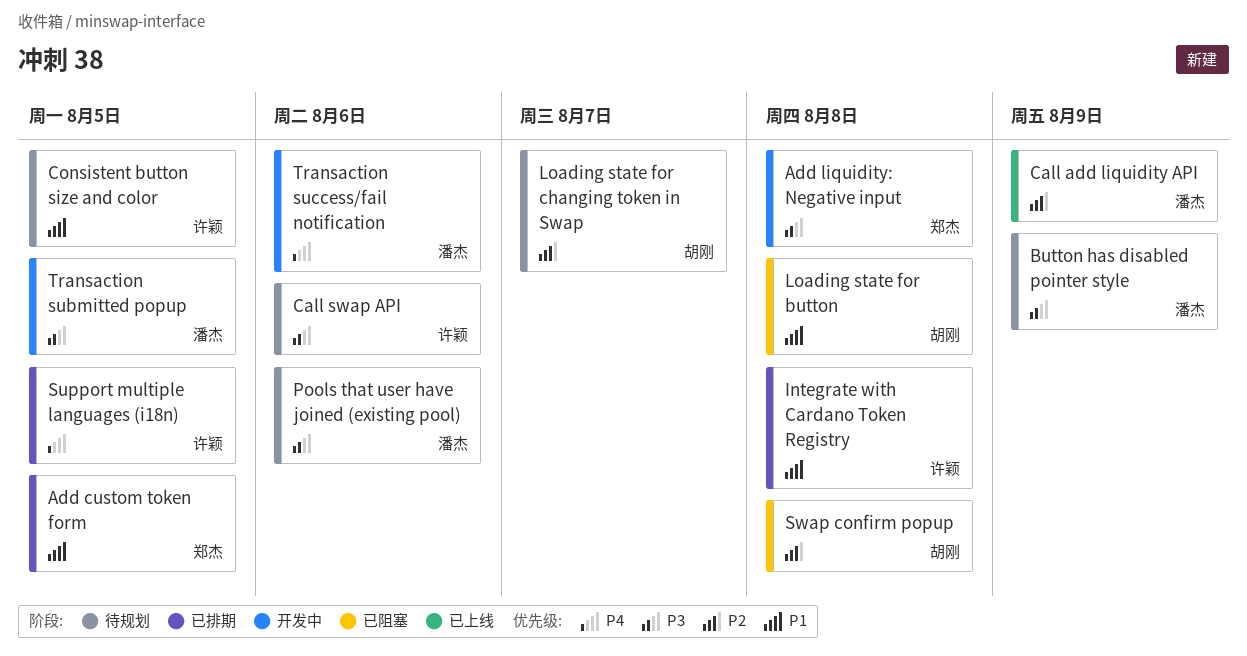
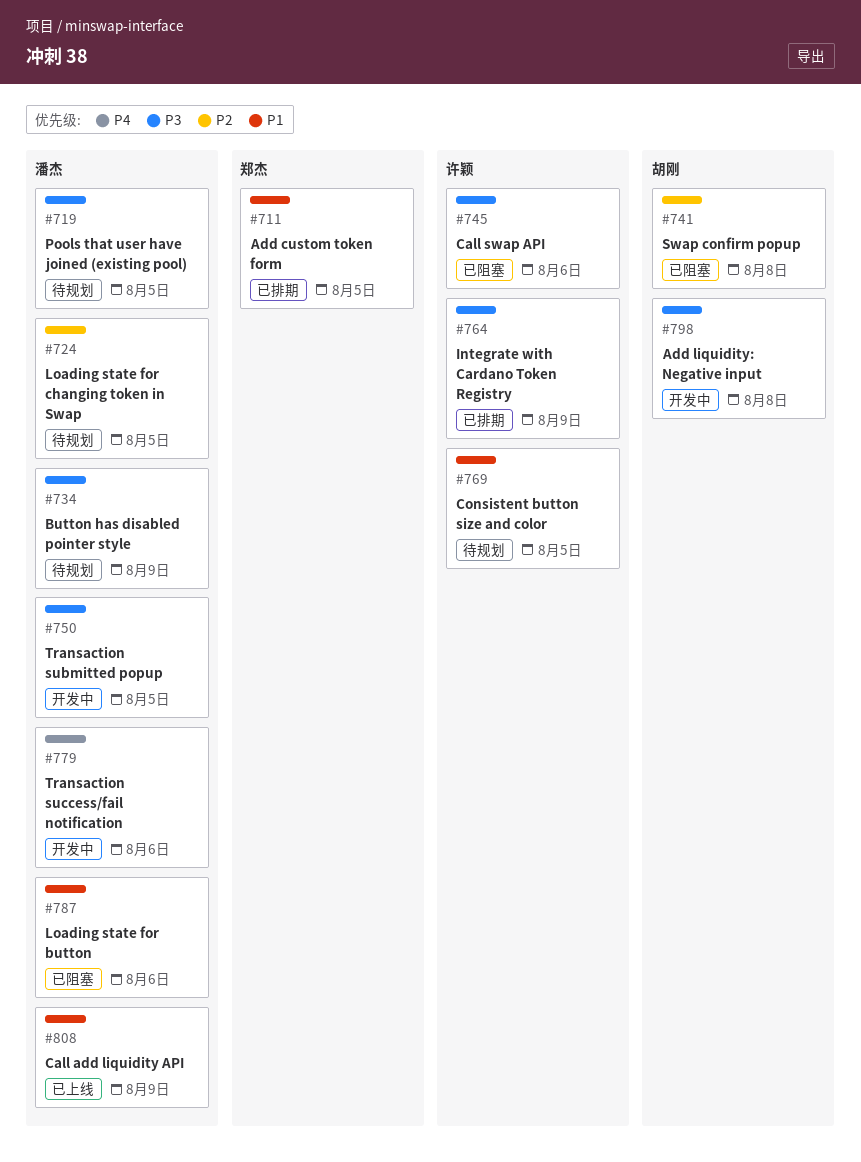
Add liquidity: Negative input, owner: 郑杰 -> 胡刚
Call add liquidity API, priority: P2 -> P1
Call swap API, status: 待规划 -> 已阻塞
Integrate with Cardano Token Registry, priority: P1 -> P3
Integrate with Cardano Token Registry, due: Aug 8 -> Aug 9
Loading state for button, owner: 胡刚 -> 潘杰
Loading state for button, due: Aug 8 -> Aug 6
Loading state for changing token in Swap, owner: 胡刚 -> 潘杰
Loading state for changing token in Swap, due: Aug 7 -> Aug 5
Pools that user have joined (existing pool), due: Aug 6 -> Aug 5
Support multiple languages (i18n): present -> none

